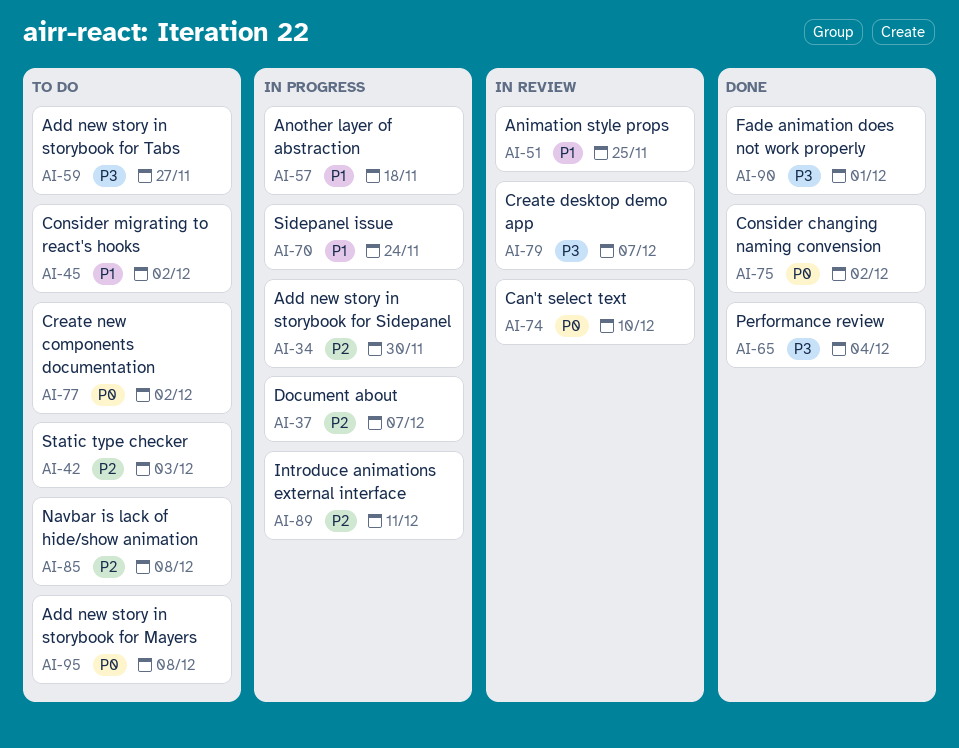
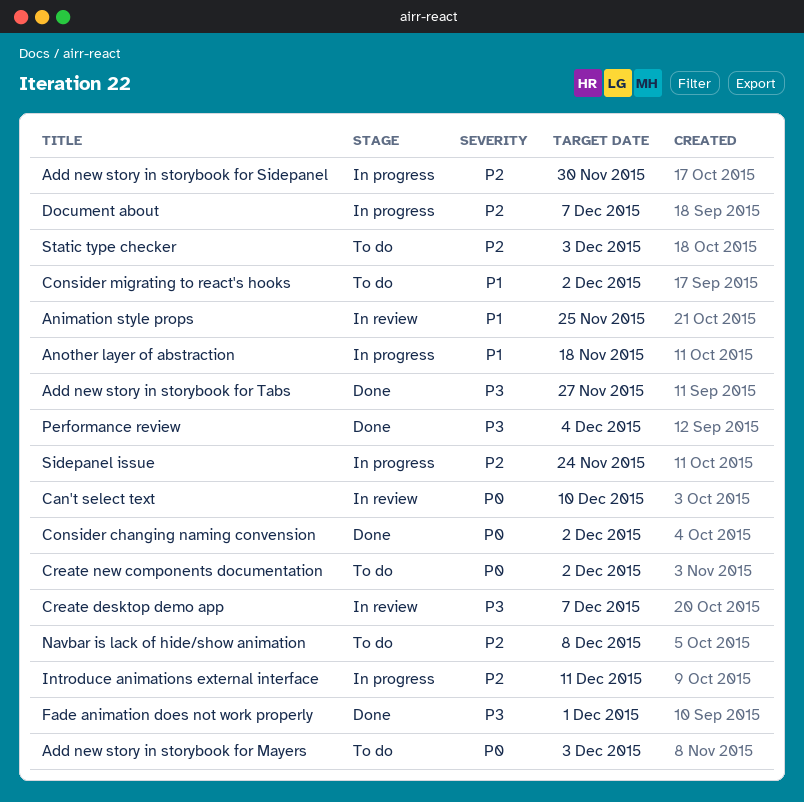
Add new story in storybook for Mayers, due: Dec 8 -> Dec 3
Add new story in storybook for Tabs, status: To do -> Done
Sidepanel issue, priority: P1 -> P2

